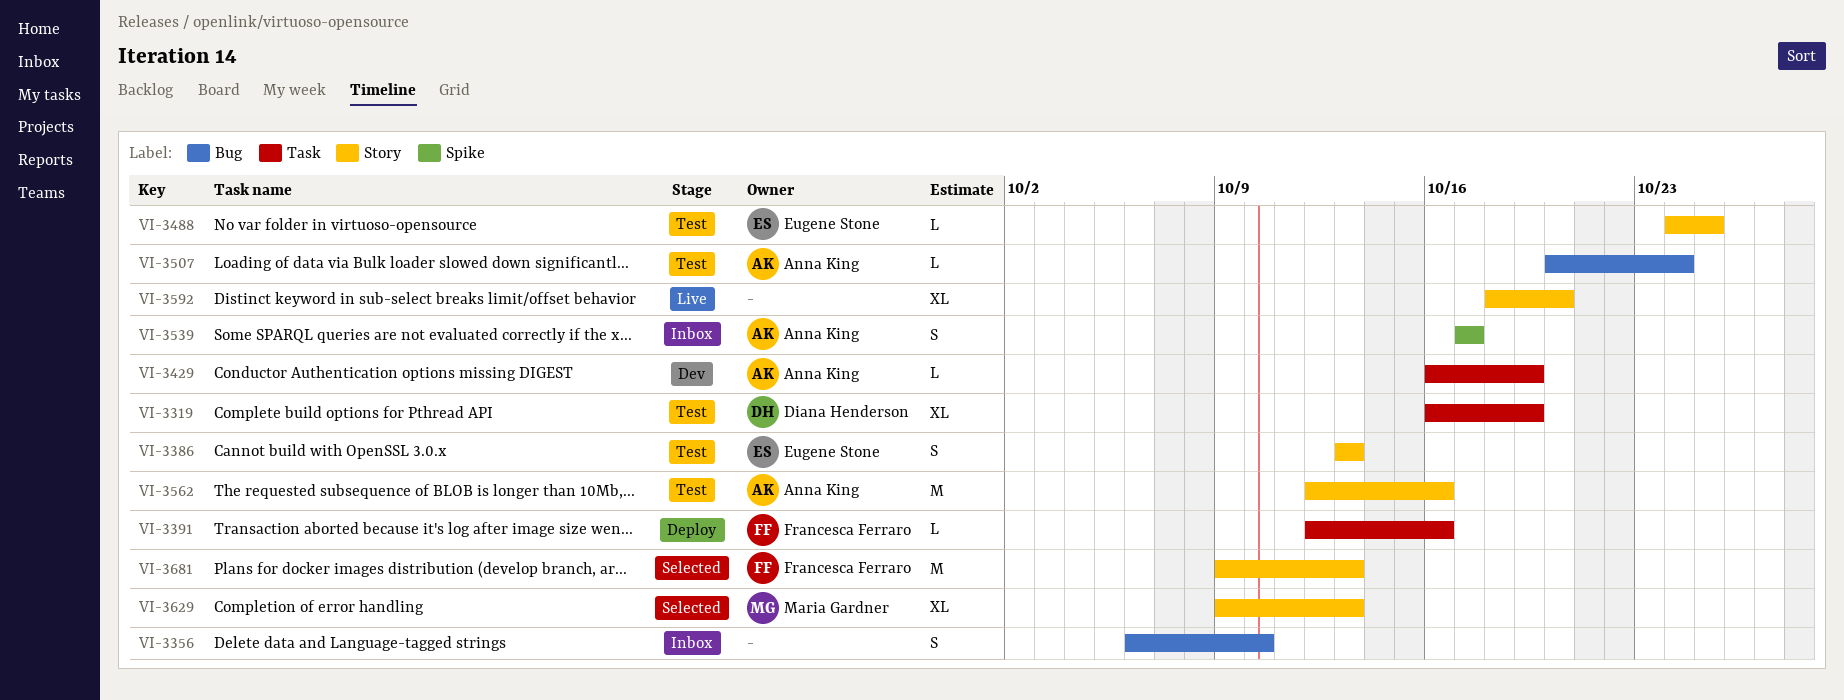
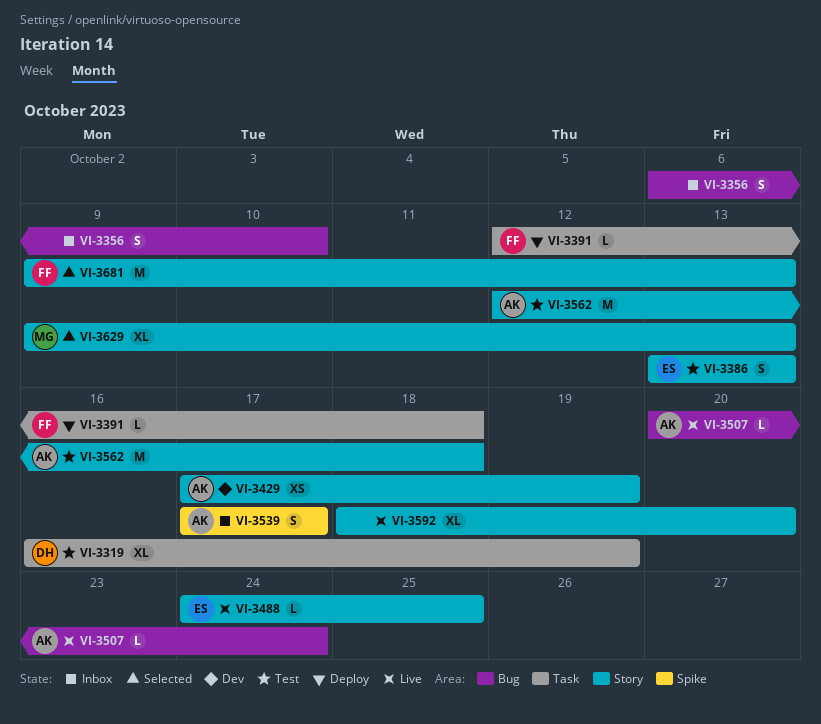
VI-3391, due: Oct 16 -> Oct 18
VI-3429, label: Task -> Story
VI-3429, estimate: L -> XS
VI-3429, start: Oct 16 -> Oct 17
VI-3488, status: Test -> Live
VI-3507, status: Test -> Live
VI-3562, due: Oct 16 -> Oct 18

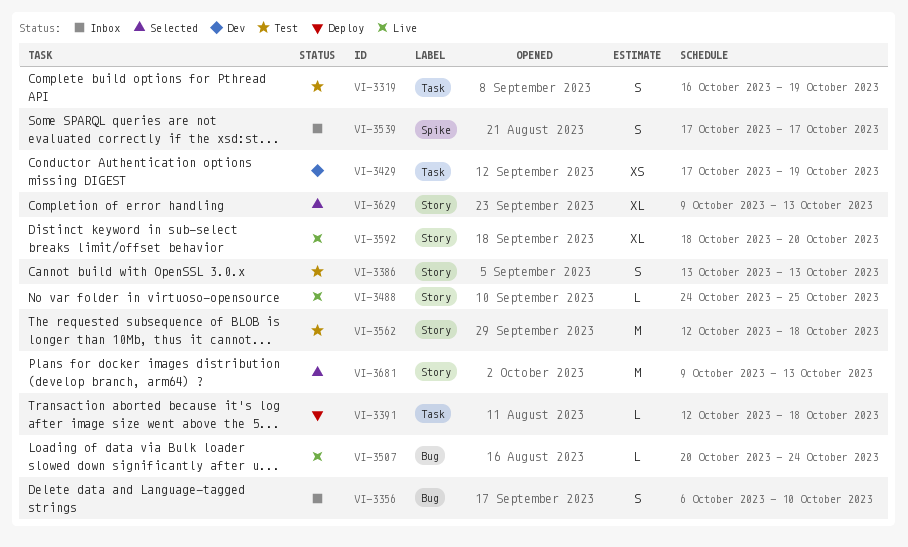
VI-3319, estimate: XL -> S
VI-3429, label: Story -> Task

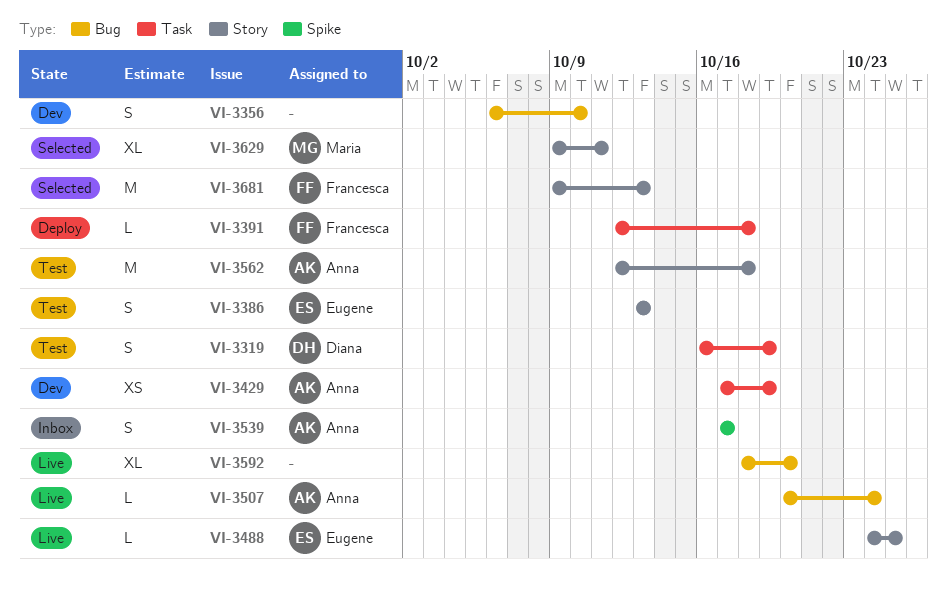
VI-3356, status: Inbox -> Dev
VI-3592, label: Story -> Bug
VI-3629, due: Oct 13 -> Oct 11

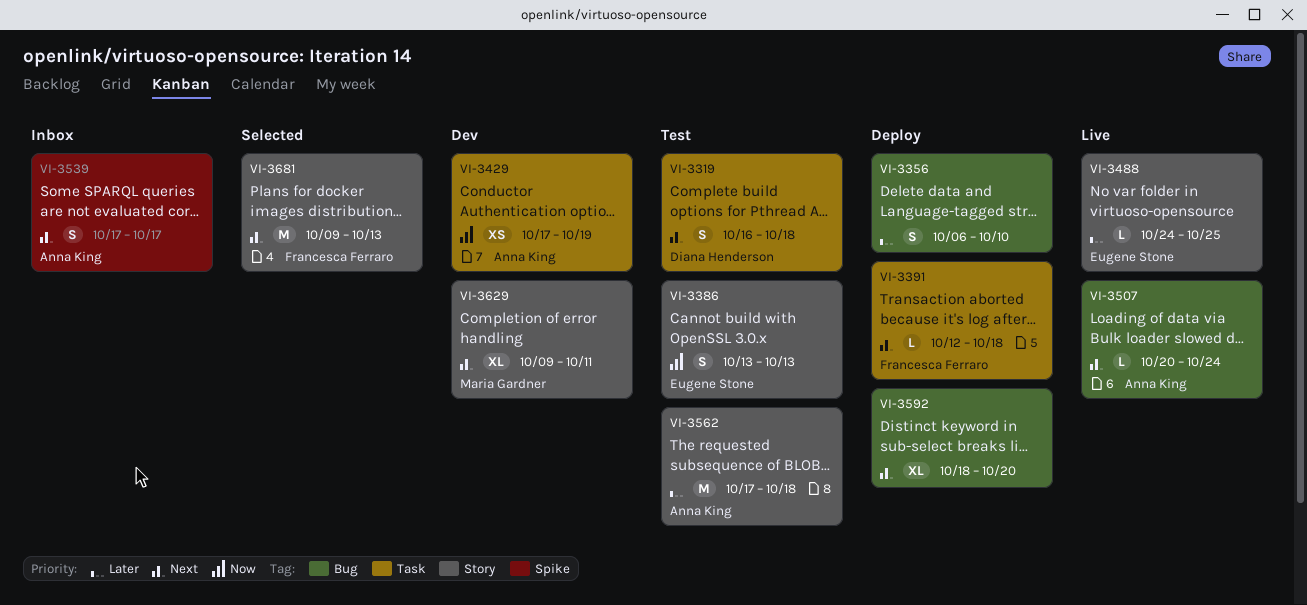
VI-3319, due: Oct 19 -> Oct 18
VI-3356, status: Dev -> Deploy
VI-3562, start: Oct 12 -> Oct 17
VI-3592, status: Live -> Deploy
VI-3629, status: Selected -> Dev

